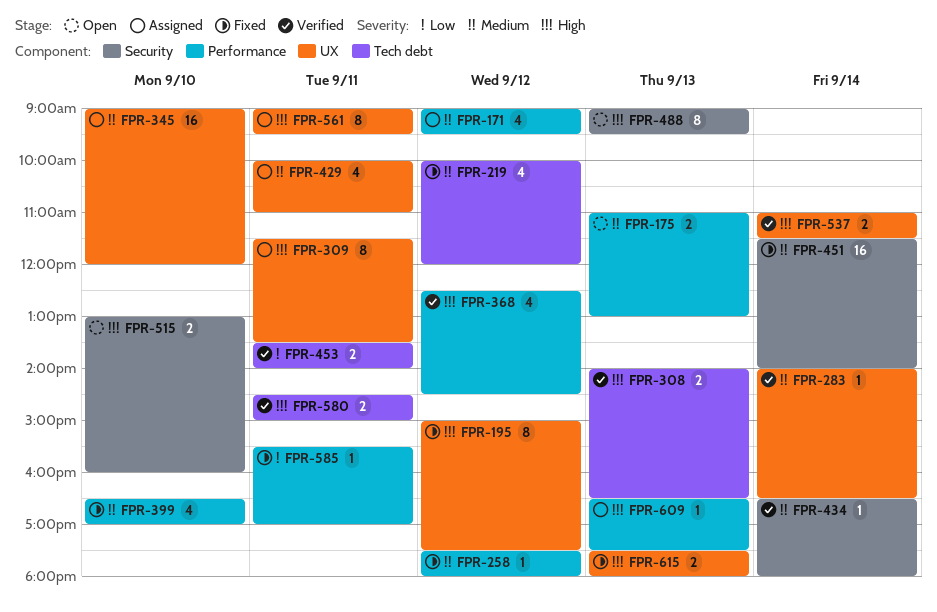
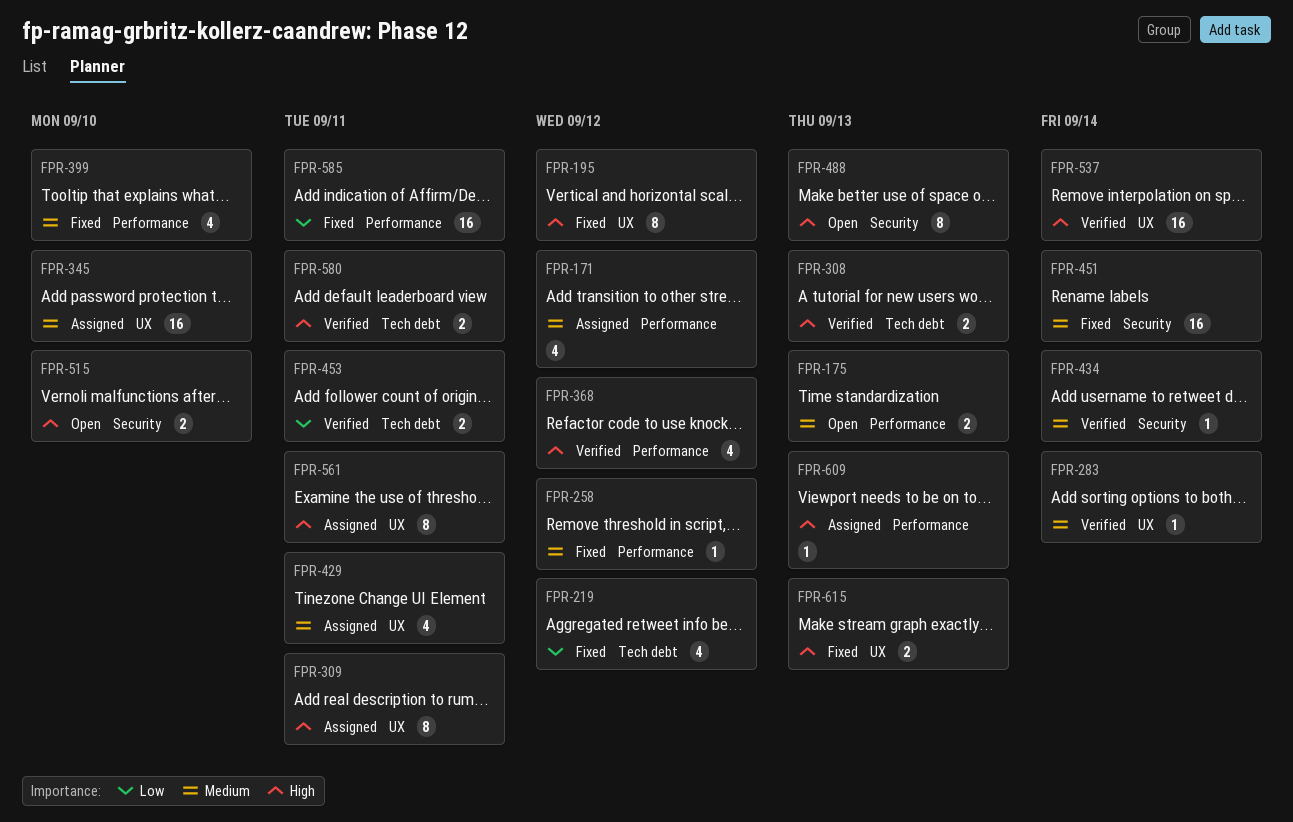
FPR-219, priority: Medium -> Low
FPR-537, estimate: 2 -> 16
FPR-585, estimate: 1 -> 16

